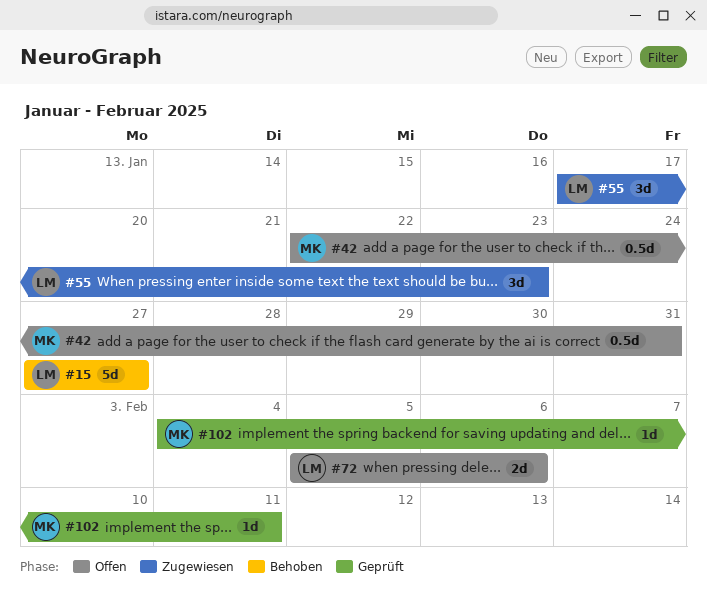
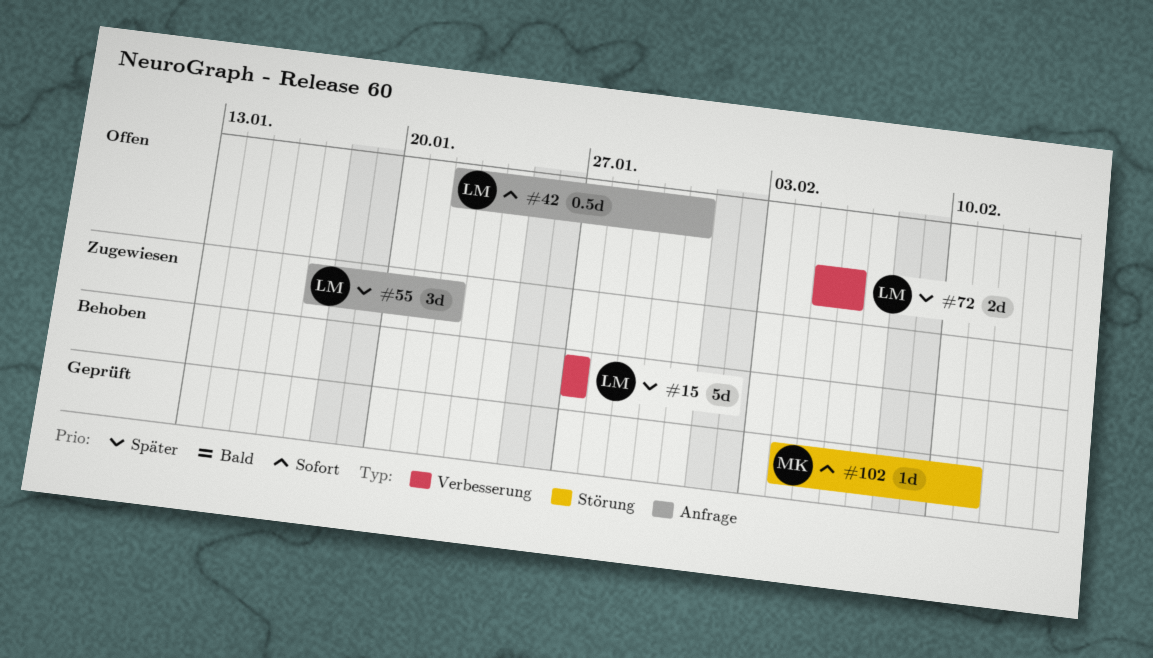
#42, owner: MK -> LM
#55, due: Jan 23 -> Jan 22

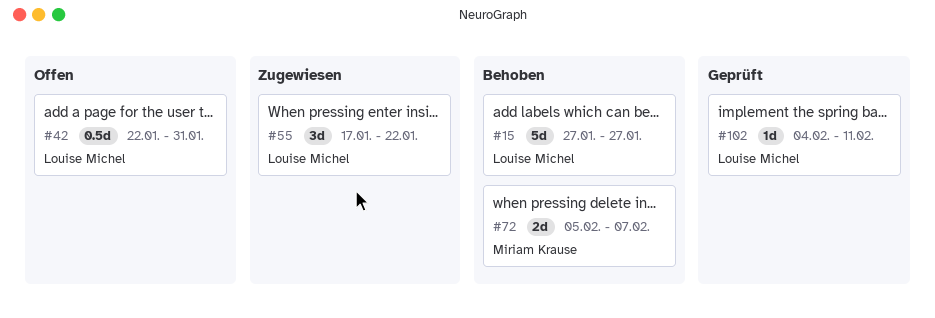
#72, status: Offen -> Behoben
#72, owner: Louise Michel -> Miriam Krause
#72, due: Feb 6 -> Feb 7
#102, owner: Miriam Krause -> Louise Michel

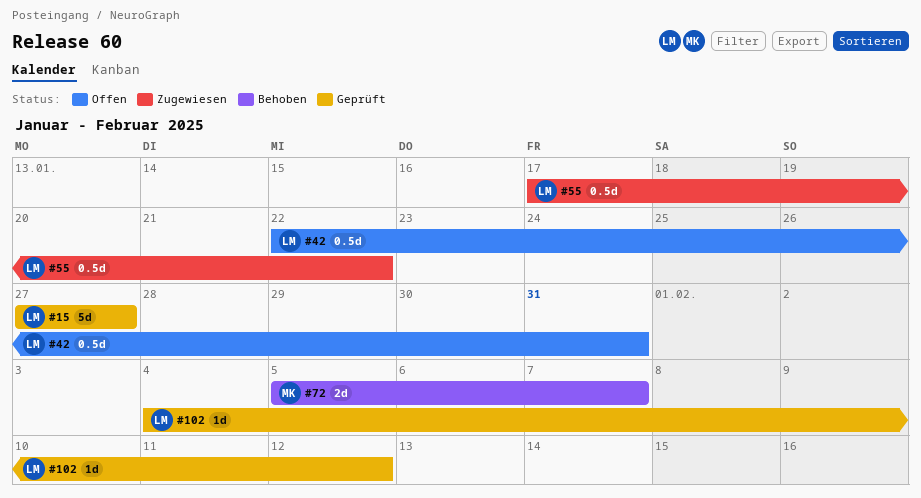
#15, status: Behoben -> Geprüft
#55, estimate: 3d -> 0.5d
#102, due: Feb 11 -> Feb 12

